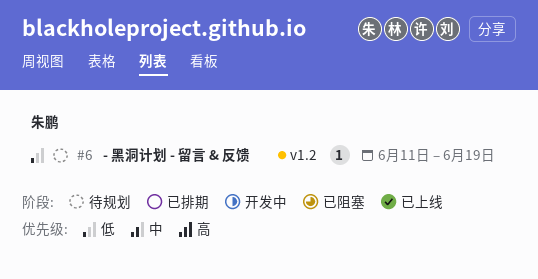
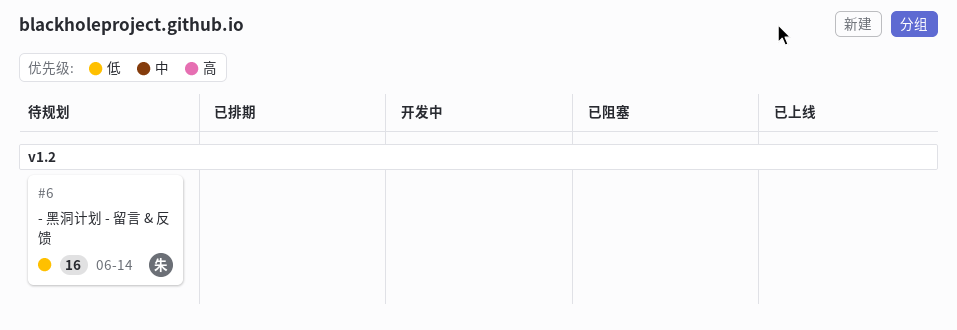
#6, estimate: 1 -> 16
#6, due: Jun 19 -> Jun 14

